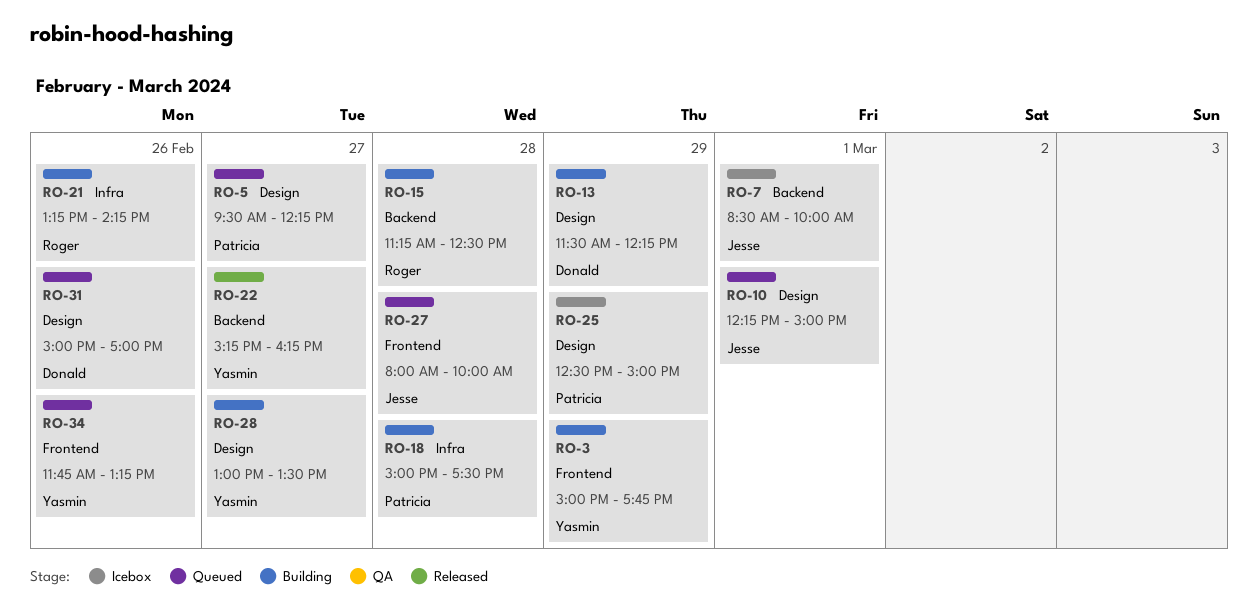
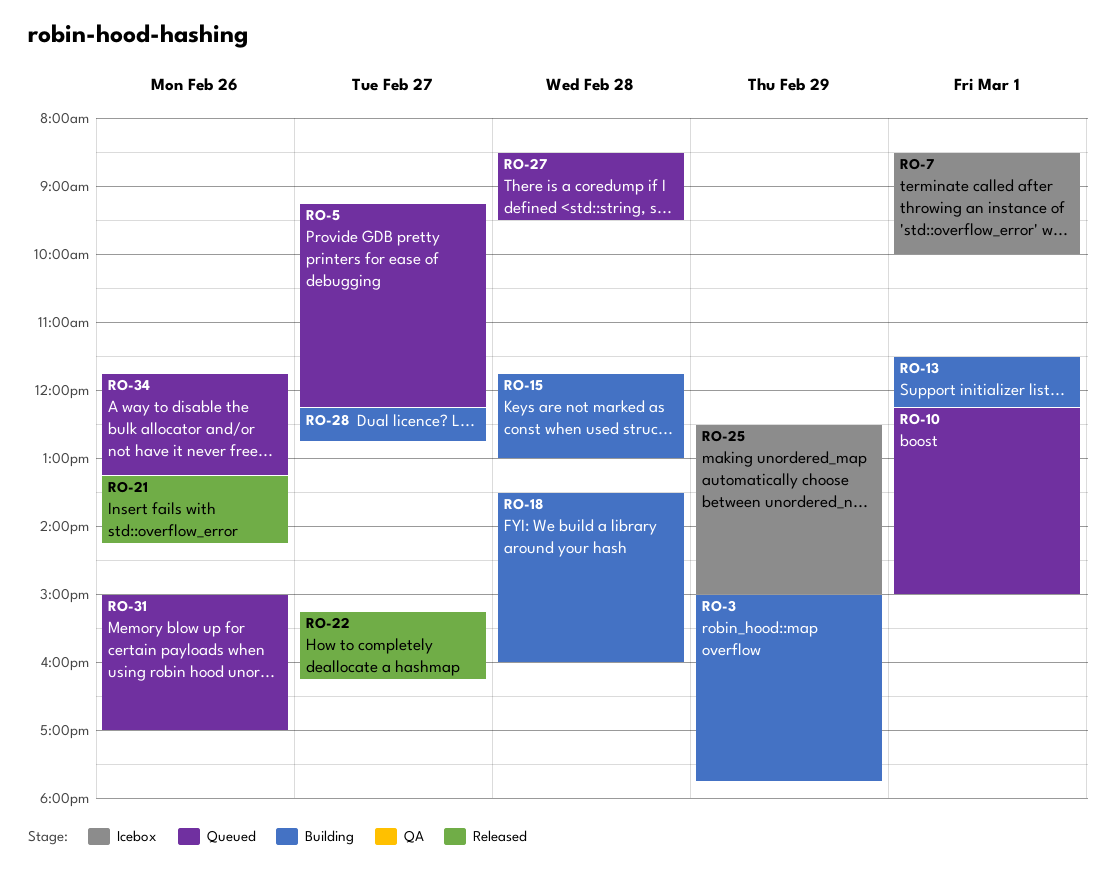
RO-5, begins: 09:30 -> 09:15
RO-13, day: Feb 29 -> Mar 1
RO-15, begins: 11:15 -> 11:45
RO-15, ends: 12:30 -> 13:00
RO-18, begins: 15:00 -> 13:30
RO-18, ends: 17:30 -> 16:00
RO-21, status: Building -> Released
RO-27, begins: 08:00 -> 08:30
RO-27, ends: 10:00 -> 09:30
RO-28, begins: 13:00 -> 12:15
RO-28, ends: 13:30 -> 12:45

